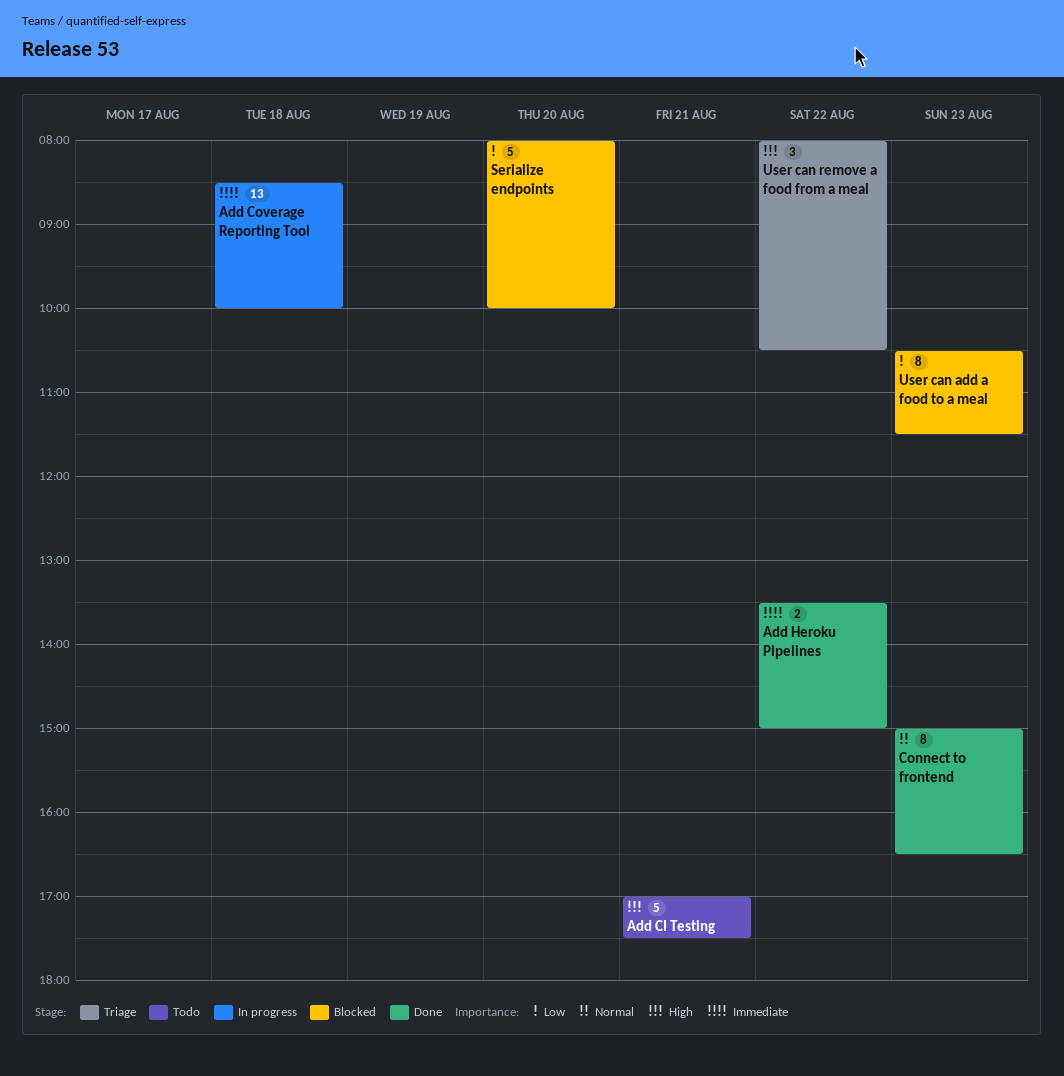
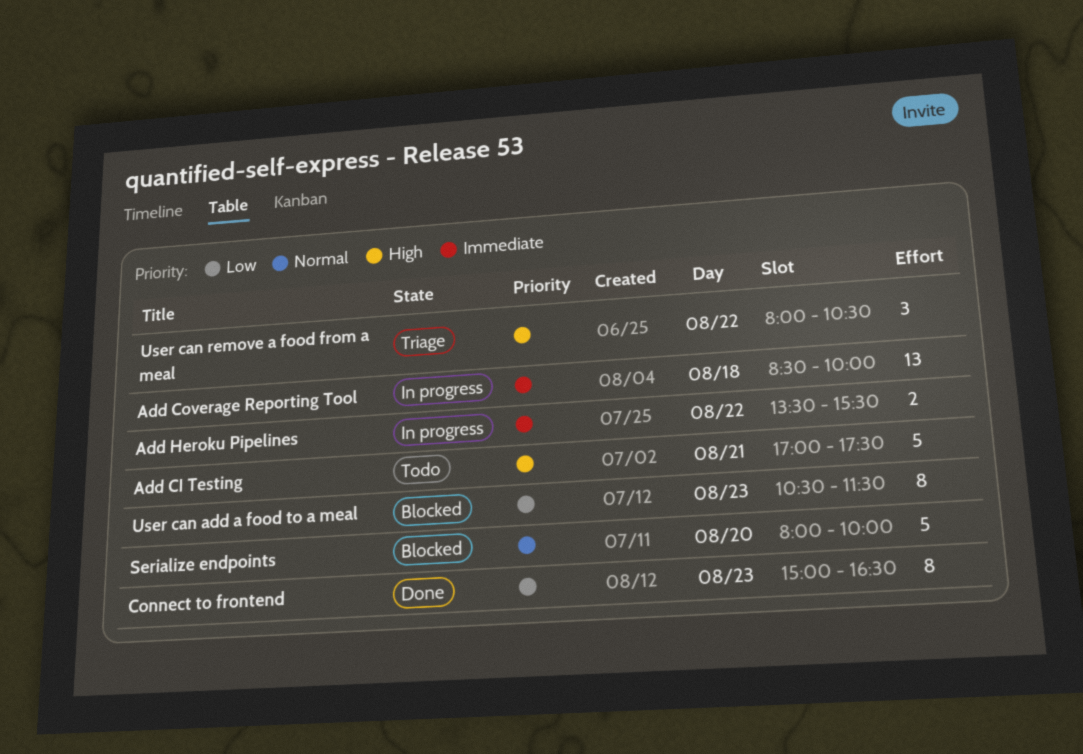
Add Heroku Pipelines, status: Done -> In progress
Add Heroku Pipelines, ends: 15:00 -> 15:30
Connect to frontend, priority: Normal -> Low
Serialize endpoints, priority: Low -> Normal

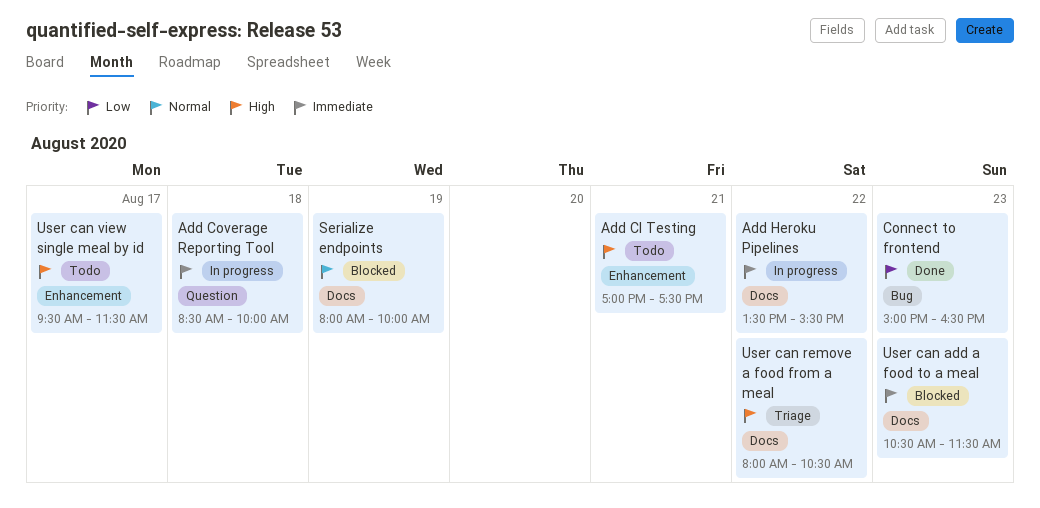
Serialize endpoints, day: Aug 20 -> Aug 19
User can add a food to a meal, priority: Low -> Immediate
User can view single meal by id: none -> present

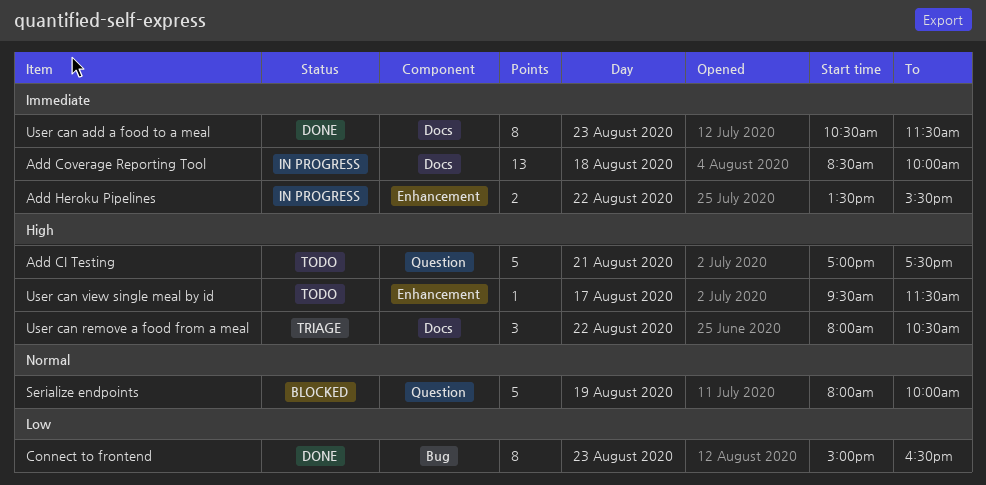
Add CI Testing, label: Enhancement -> Question
Add Coverage Reporting Tool, label: Question -> Docs
Add Heroku Pipelines, label: Docs -> Enhancement
Serialize endpoints, label: Docs -> Question
User can add a food to a meal, status: Blocked -> Done

